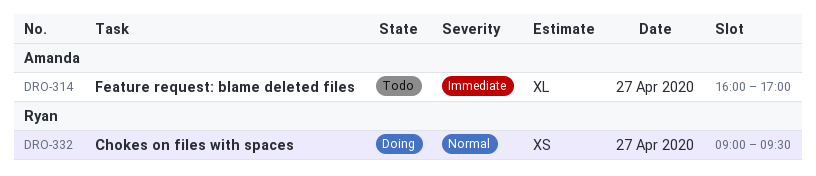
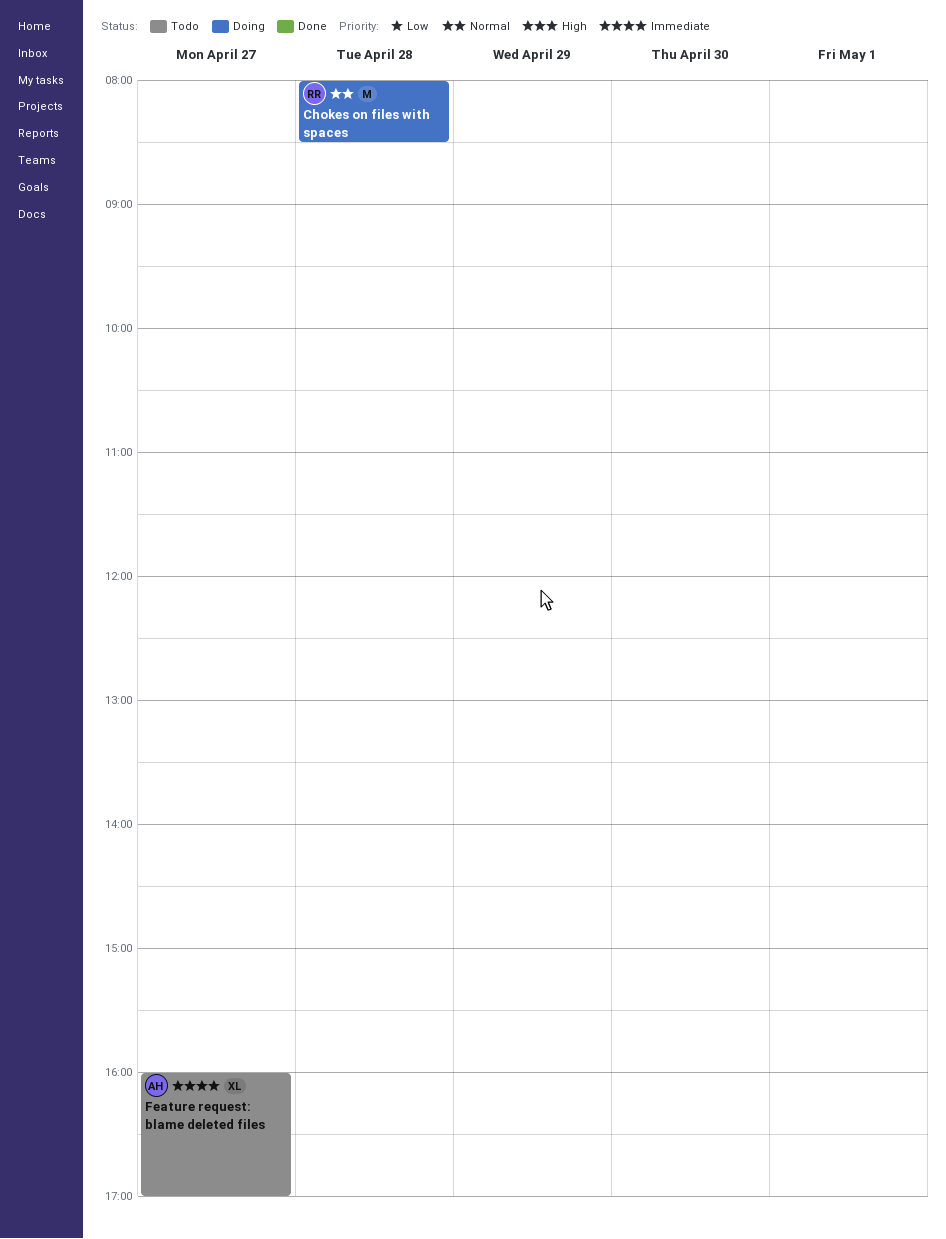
Chokes on files with spaces, estimate: XS -> M
Chokes on files with spaces, day: Apr 27 -> Apr 28
Chokes on files with spaces, begins: 09:00 -> 08:00
Chokes on files with spaces, ends: 09:30 -> 08:30

